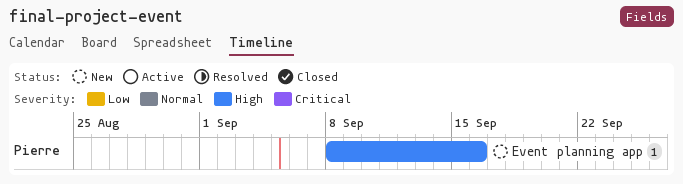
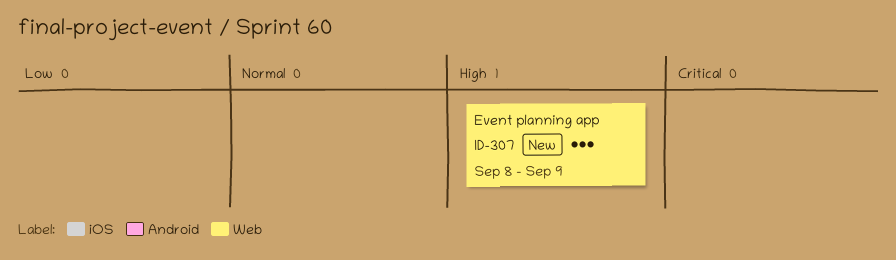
Event planning app, estimate: 1 -> 3
Event planning app, due: Sep 16 -> Sep 9

